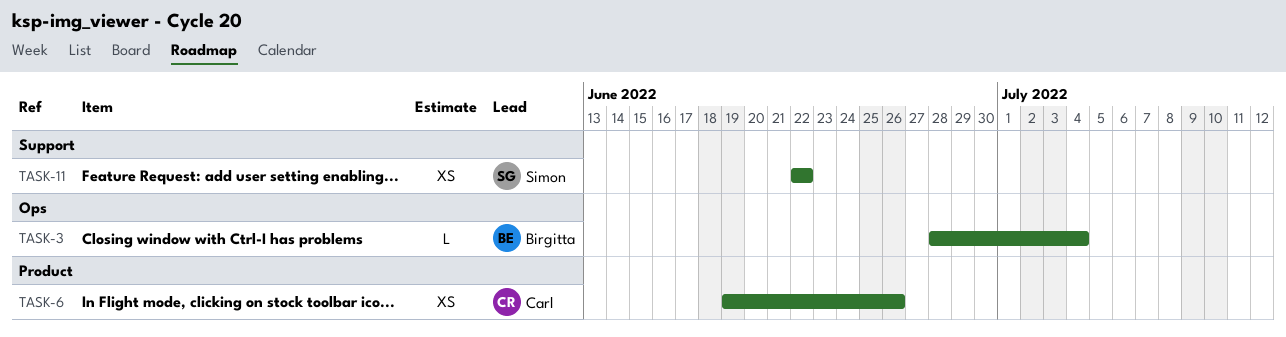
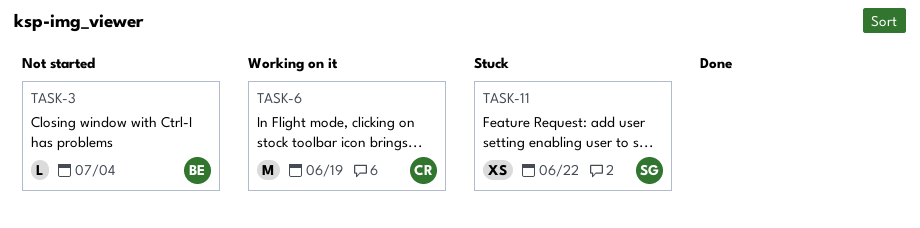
TASK-6, estimate: XS -> M
TASK-6, due: Jun 26 -> Jun 19

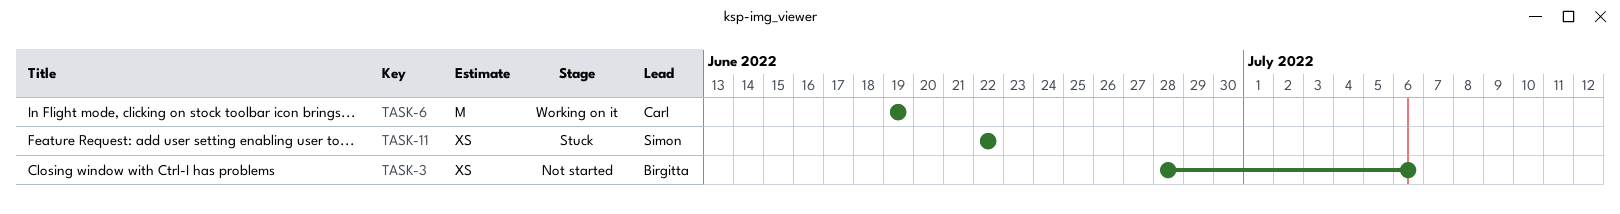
TASK-3, estimate: L -> XS
TASK-3, due: Jul 4 -> Jul 6

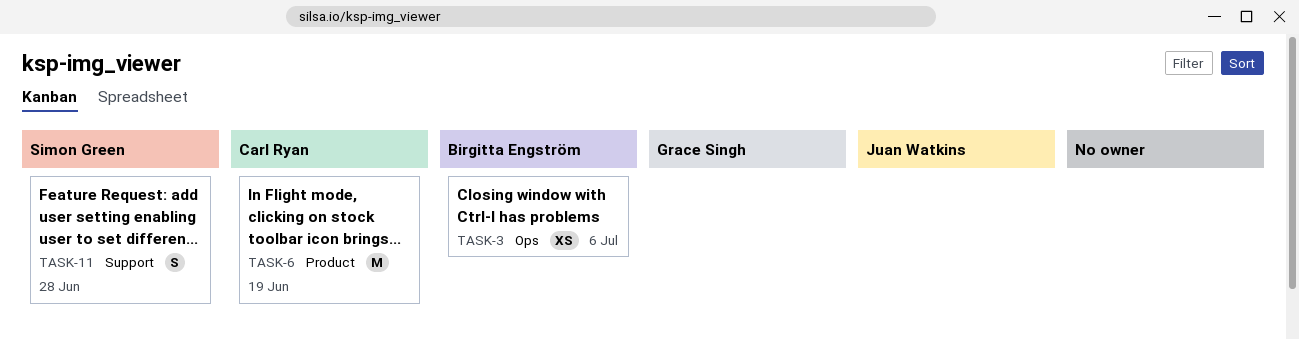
TASK-11, estimate: XS -> S
TASK-11, due: Jun 22 -> Jun 28

